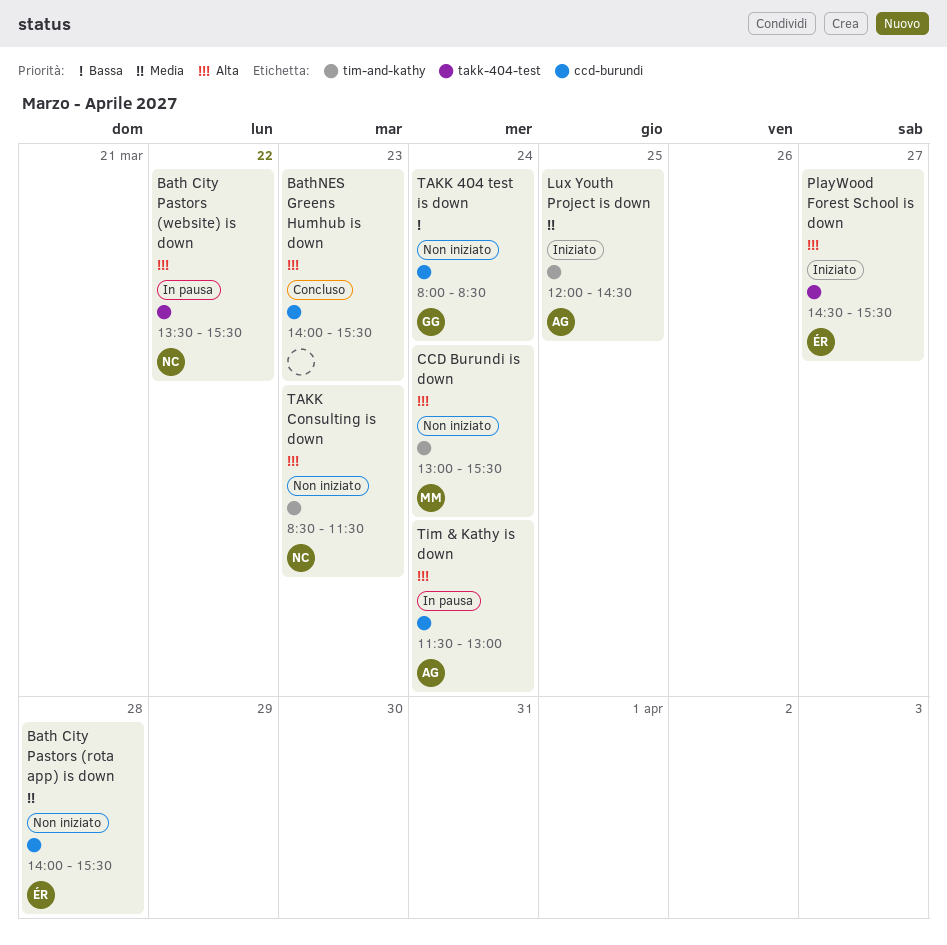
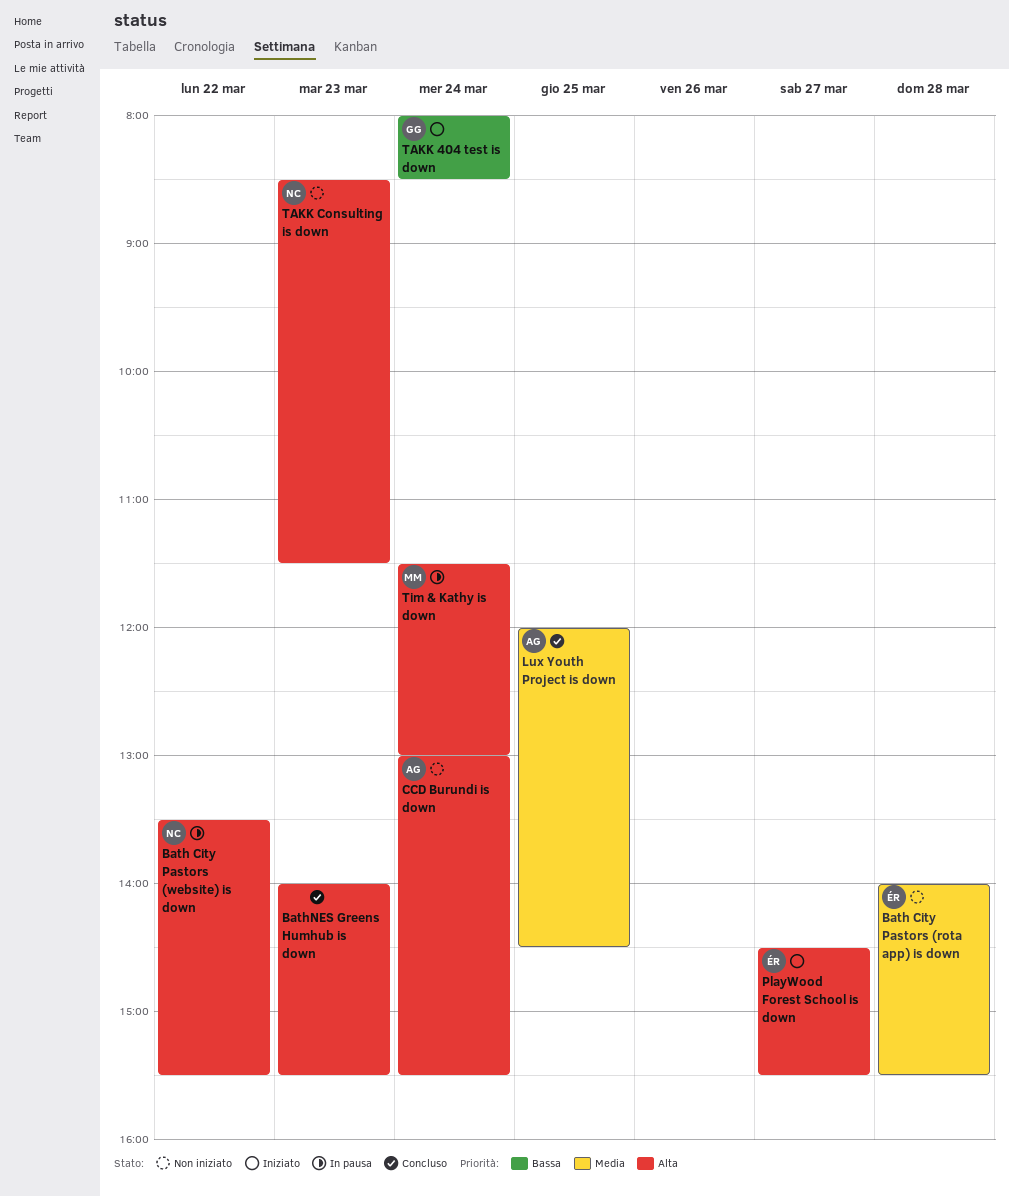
CCD Burundi is down, owner: MM -> AG
Lux Youth Project is down, status: Iniziato -> Concluso
TAKK 404 test is down, status: Non iniziato -> Iniziato
Tim & Kathy is down, owner: AG -> MM

